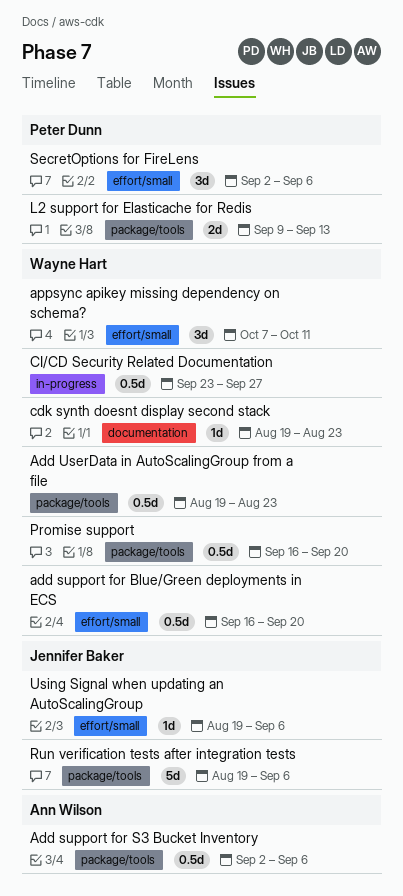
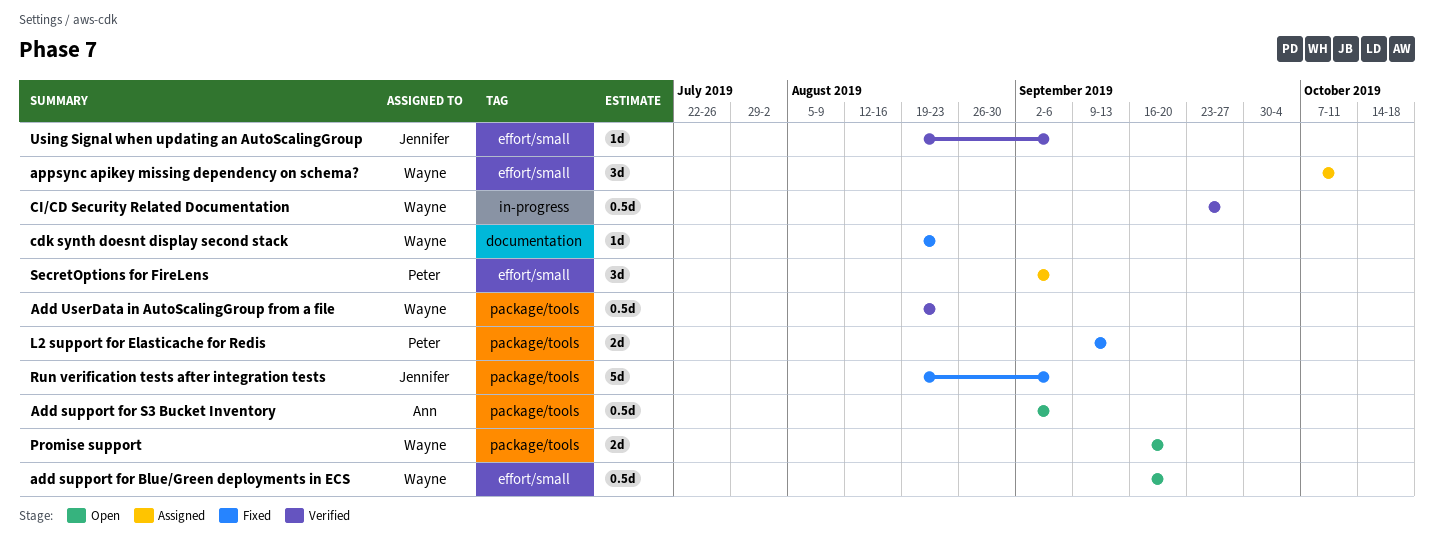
Promise support, estimate: 0.5d -> 2d

